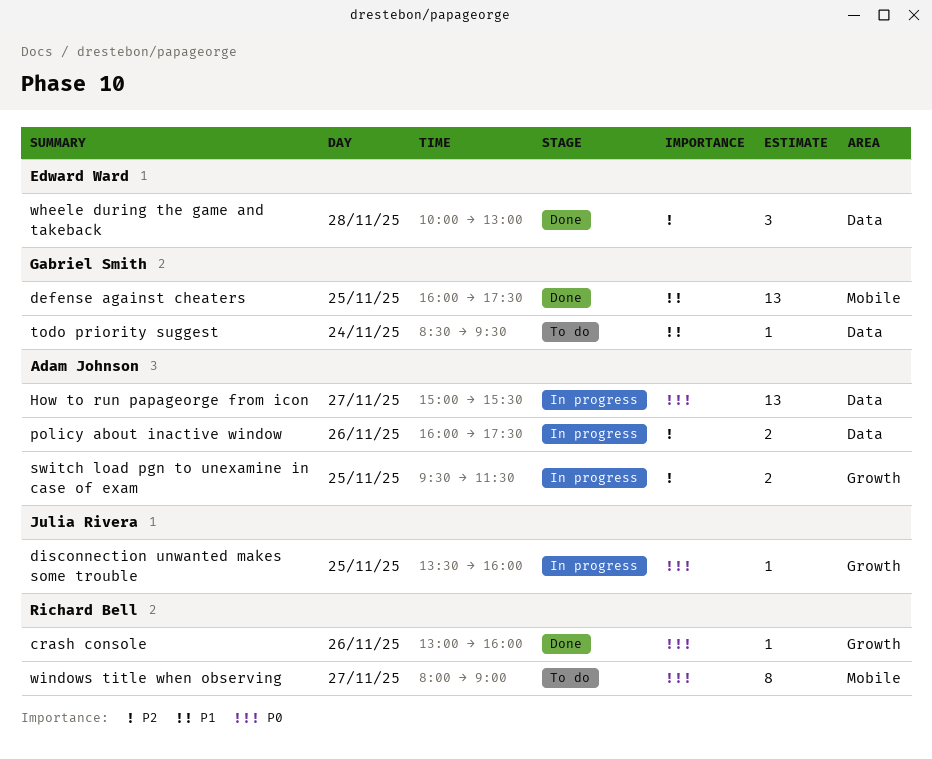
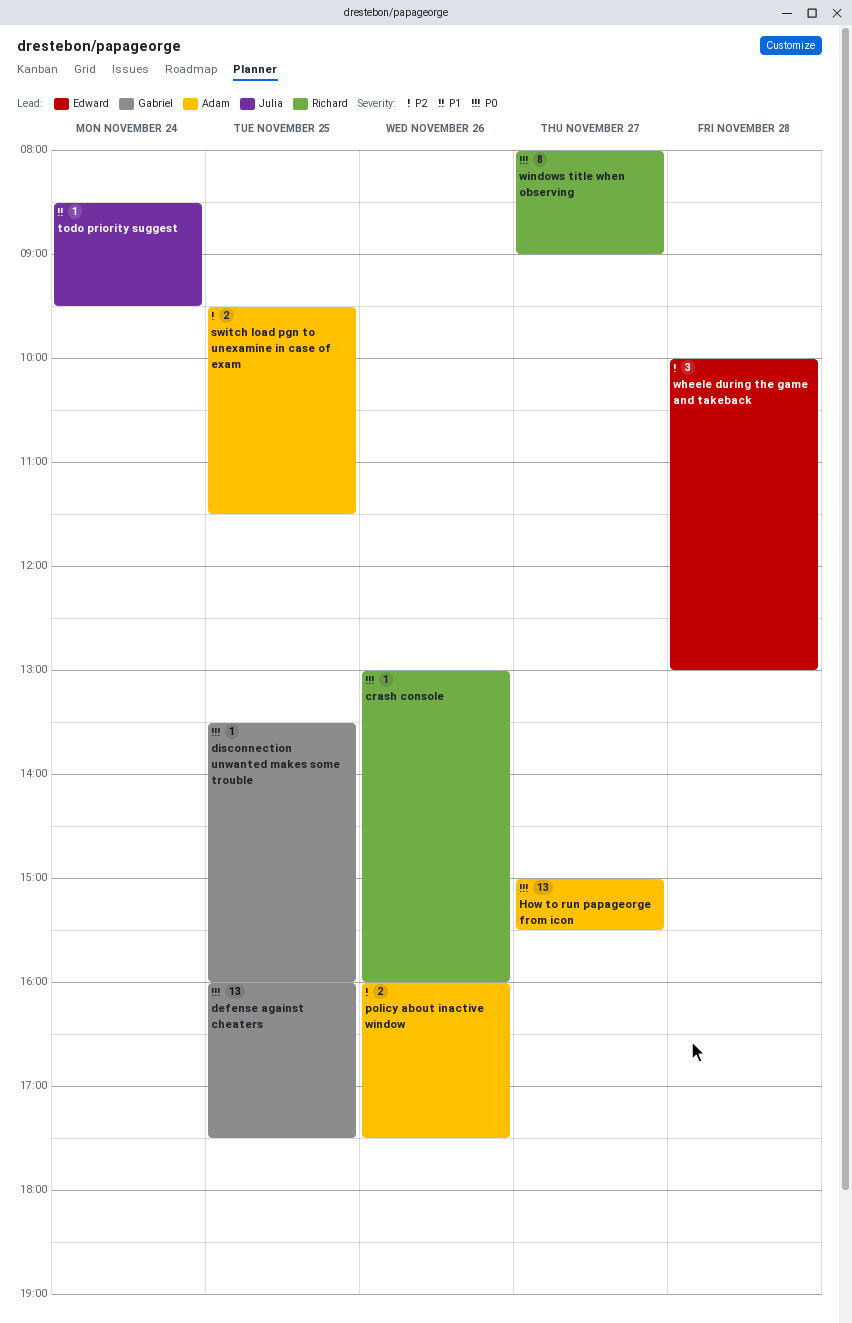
defense against cheaters, priority: P1 -> P0
disconnection unwanted makes some trouble, owner: Julia Rivera -> Gabriel Smith
todo priority suggest, owner: Gabriel Smith -> Julia Rivera

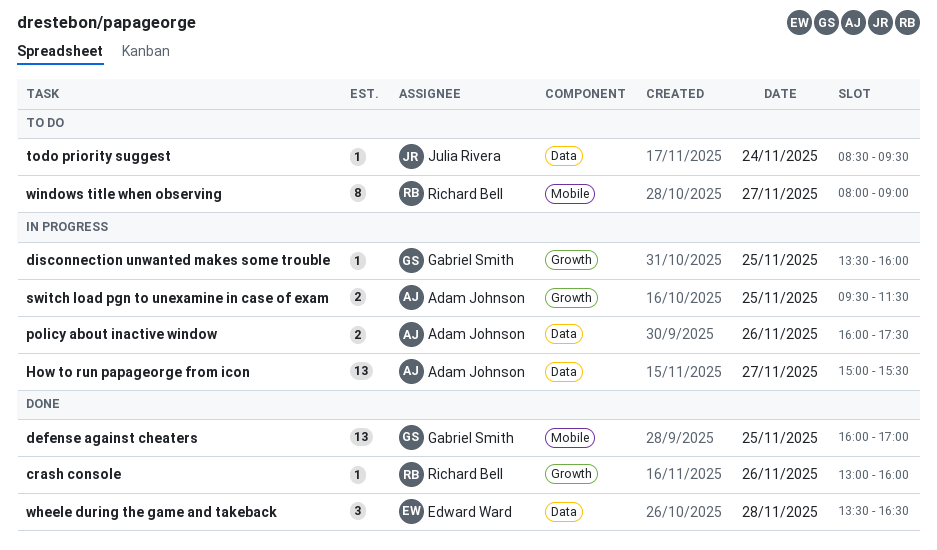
defense against cheaters, ends: 17:30 -> 17:00
wheele during the game and takeback, begins: 10:00 -> 13:30
wheele during the game and takeback, ends: 13:00 -> 16:30

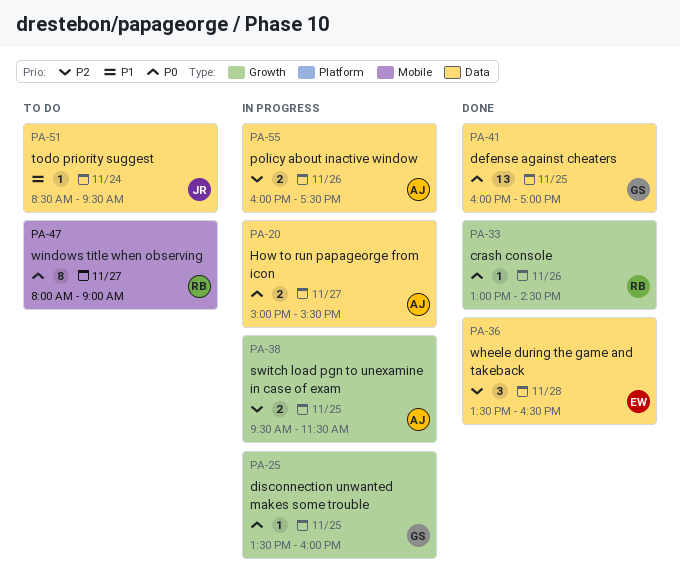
crash console, ends: 16:00 -> 14:30
defense against cheaters, label: Mobile -> Data
How to run papageorge from icon, estimate: 13 -> 2

